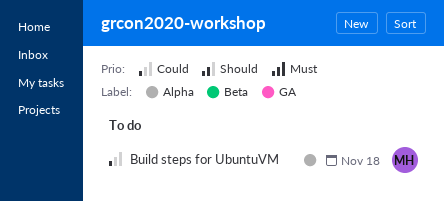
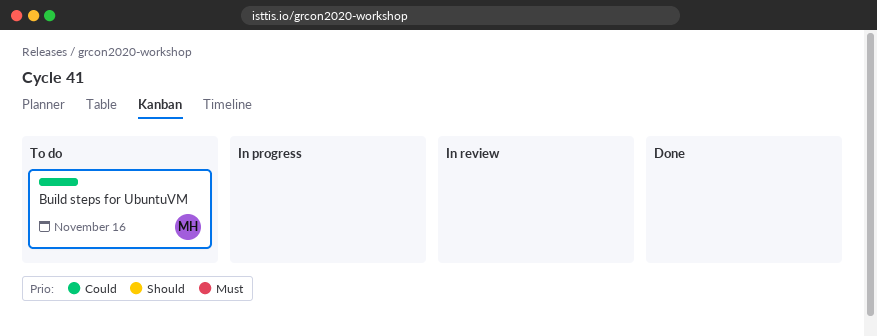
Build steps for UbuntuVM, due: Nov 18 -> Nov 16

